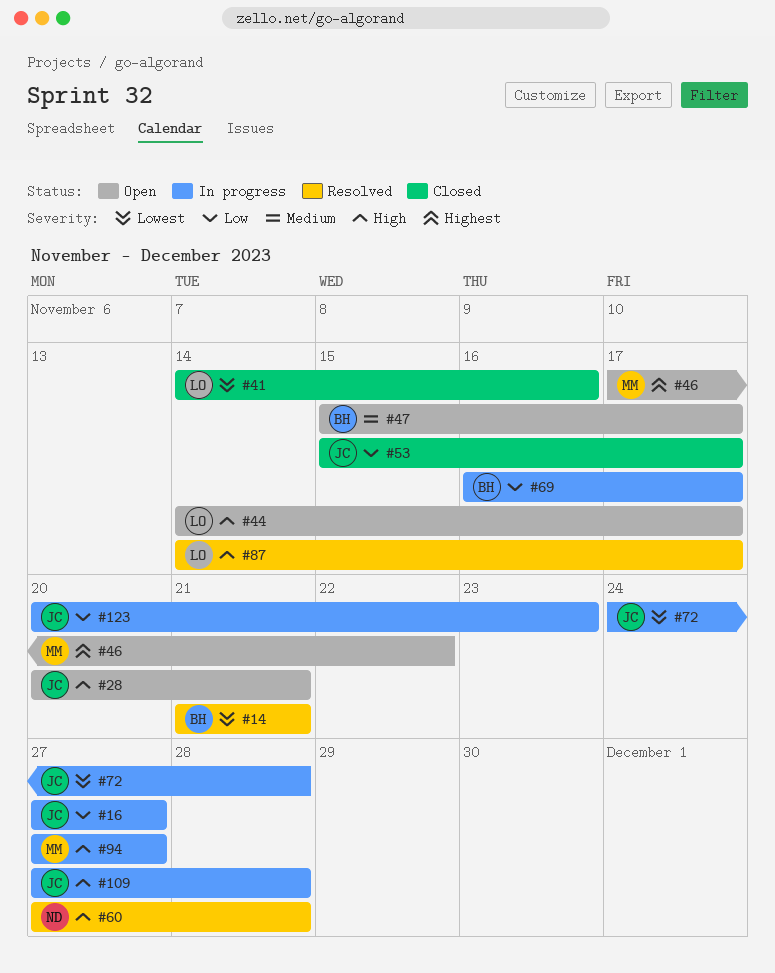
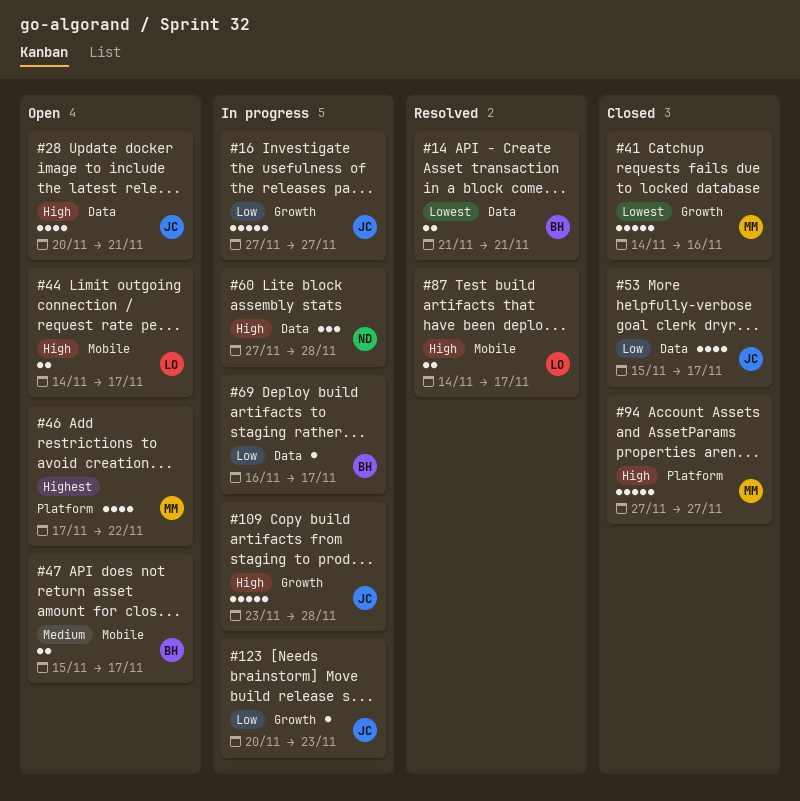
#41, owner: LO -> MM
#60, status: Resolved -> In progress
#72: present -> none
#94, status: In progress -> Closed
#109, start: Nov 27 -> Nov 23

